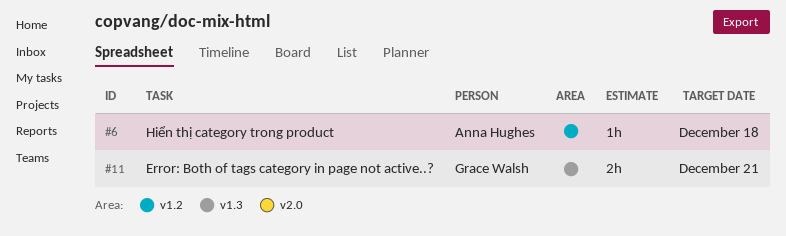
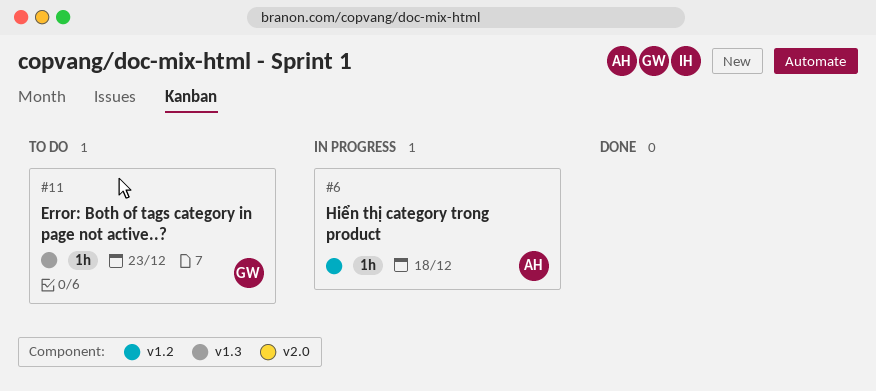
#11, estimate: 2h -> 1h
#11, due: Dec 21 -> Dec 23

